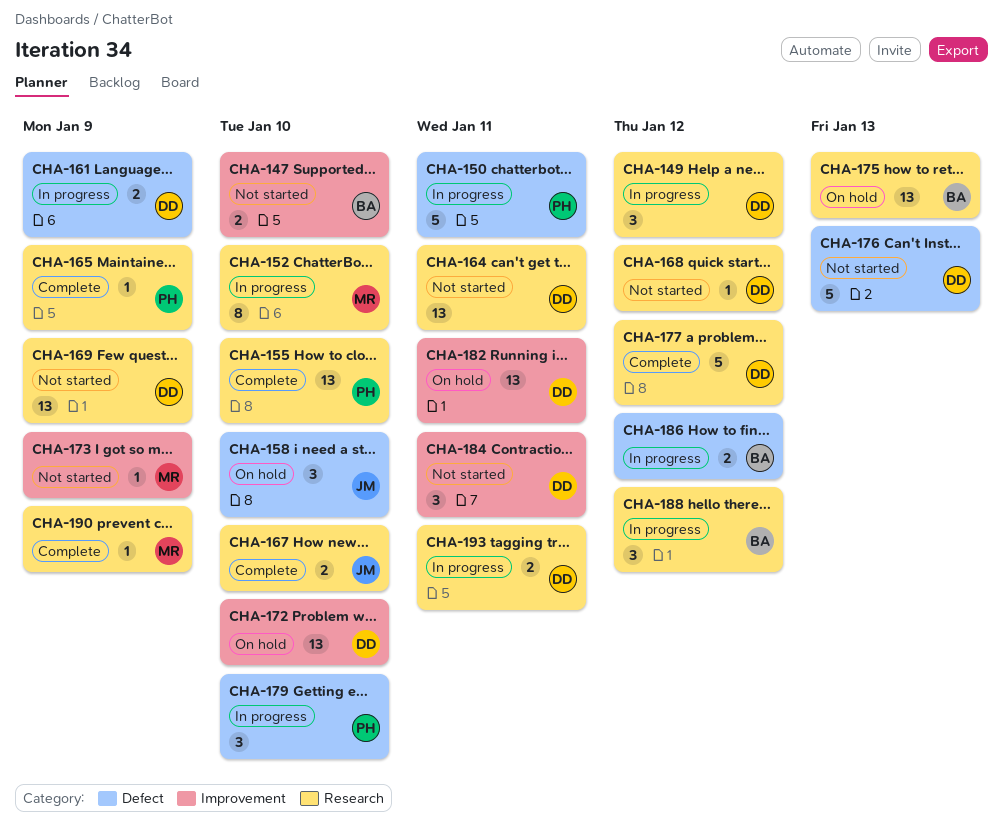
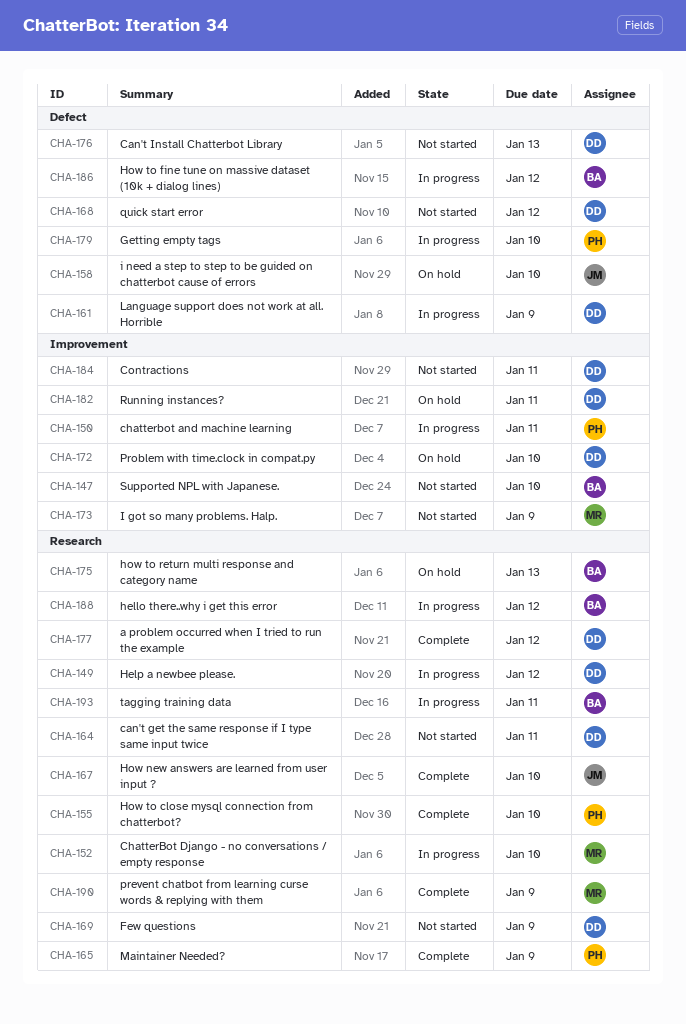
CHA-150, label: Defect -> Improvement
CHA-168, label: Research -> Defect
CHA-193, owner: DD -> BA

